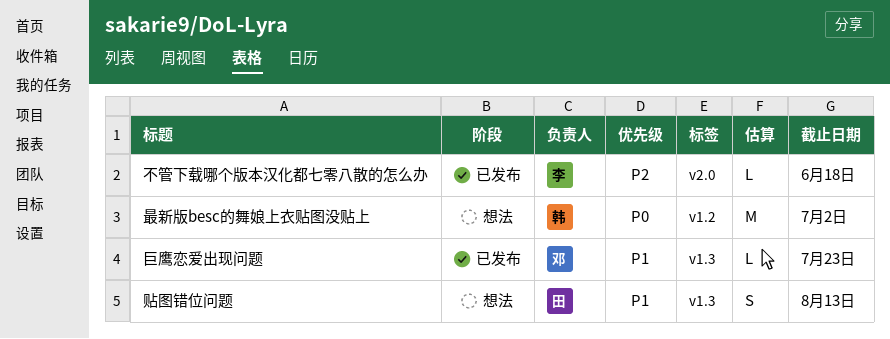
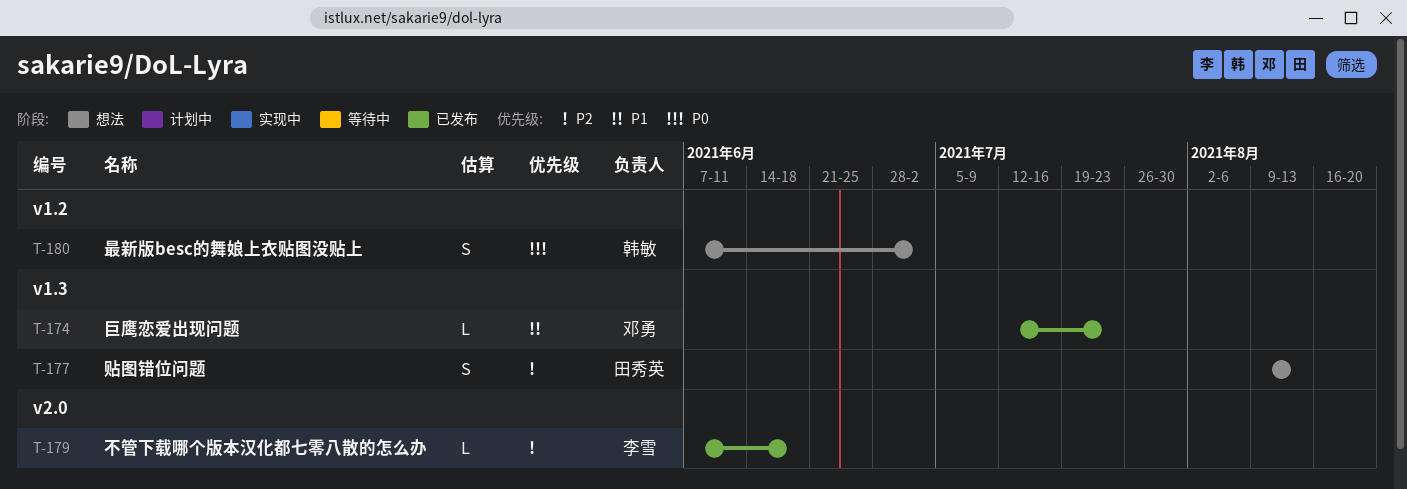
最新版besc的舞娘上衣贴图没贴上, estimate: M -> S
贴图错位问题, priority: P1 -> P2

